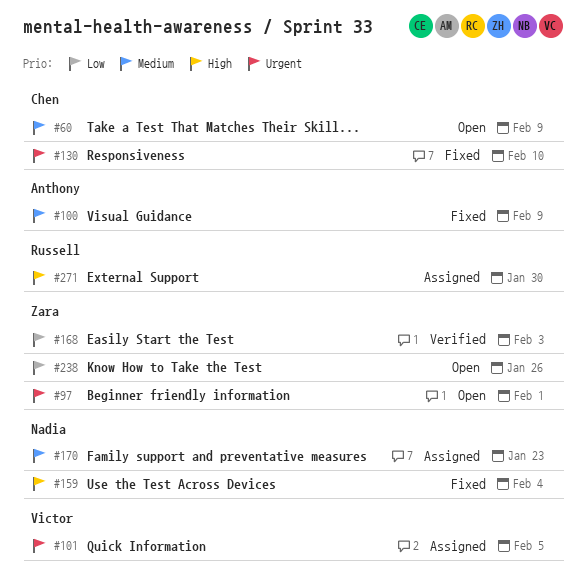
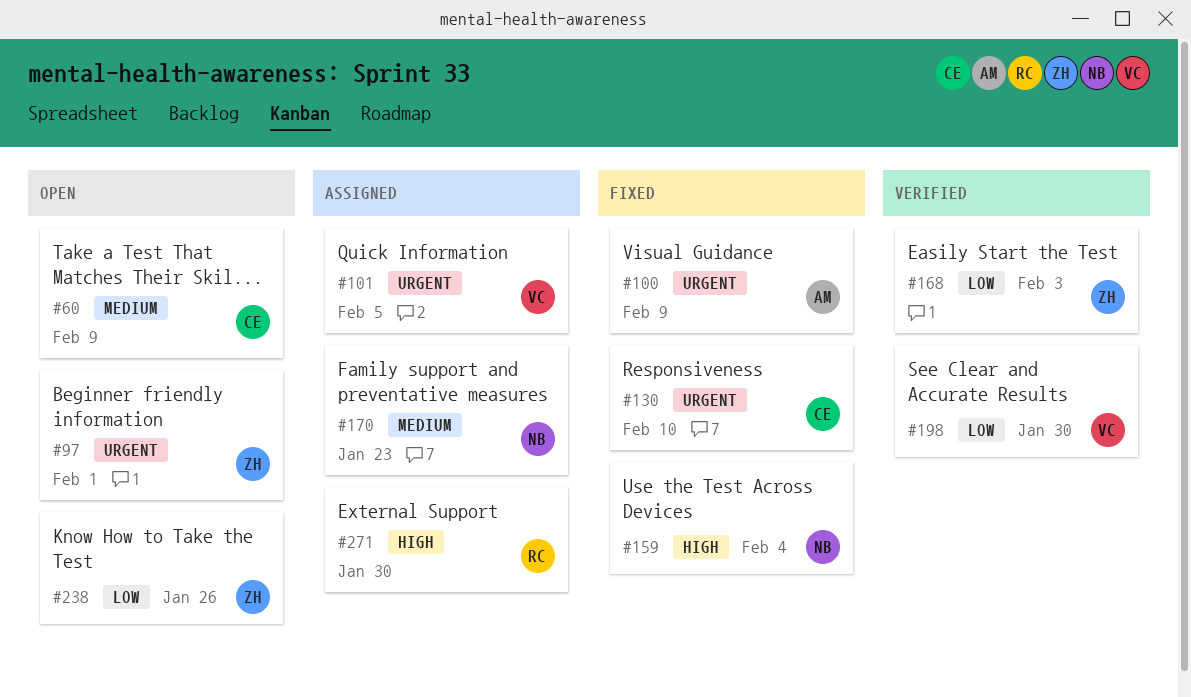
#100, priority: Medium -> Urgent
#198: none -> present

